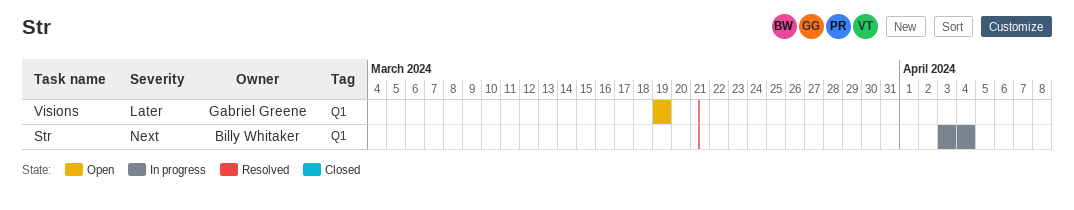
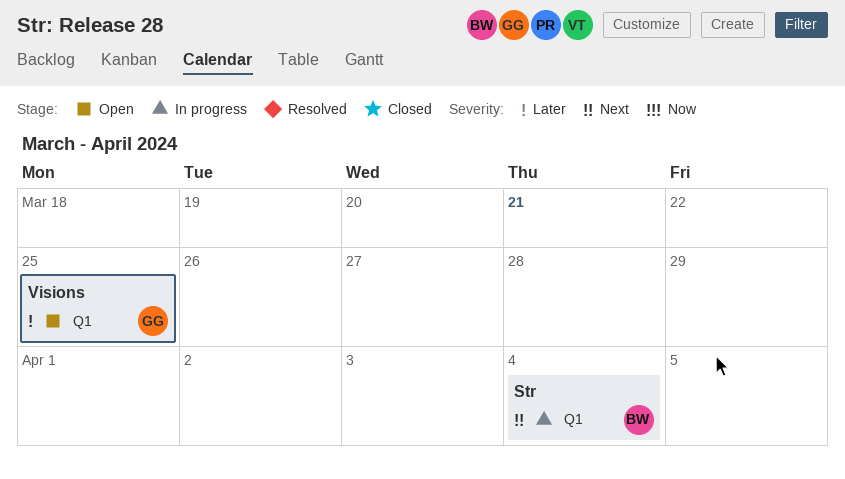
Visions, due: Mar 19 -> Mar 25

